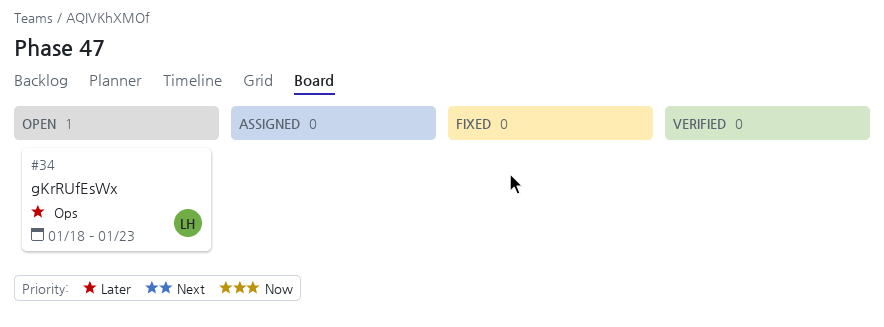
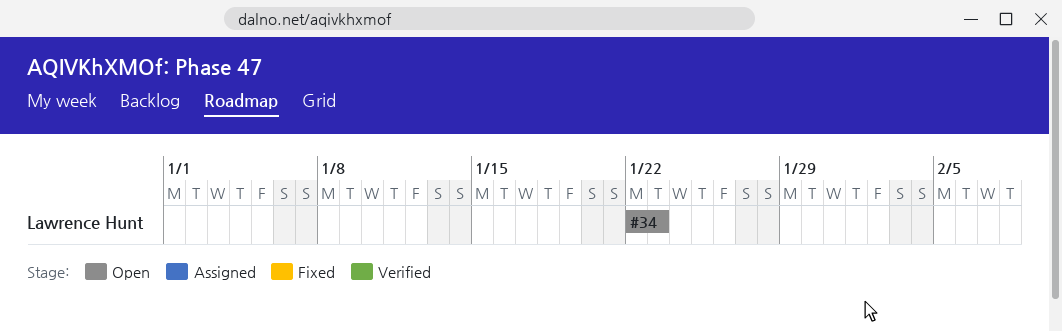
#34, start: Jan 18 -> Jan 22

